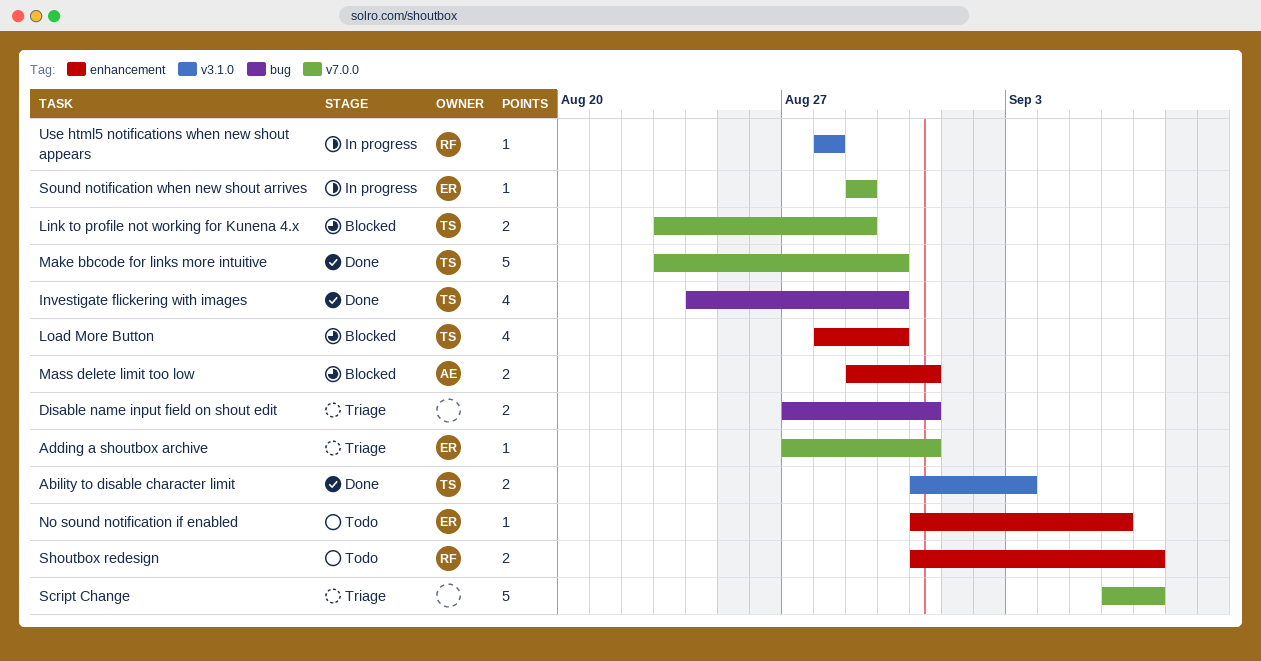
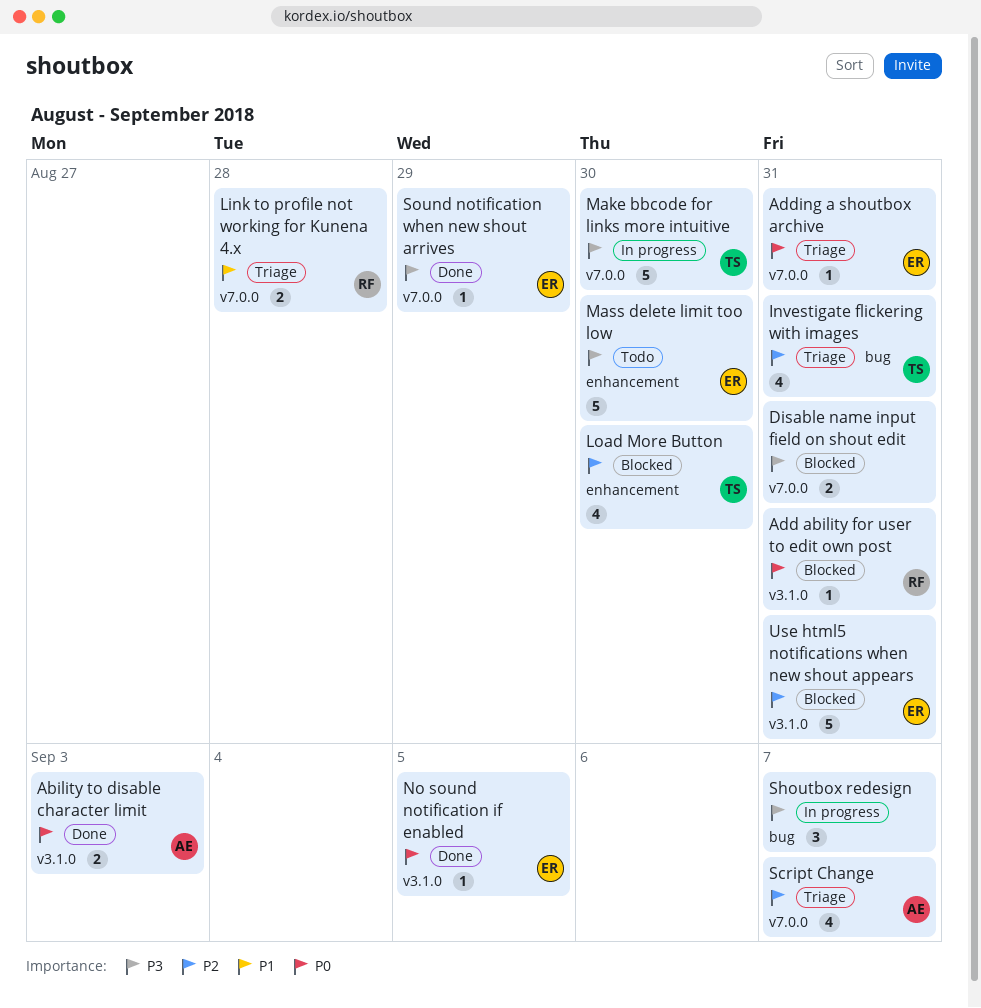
Ability to disable character limit, owner: TS -> AE
Add ability for user to edit own post: none -> present
Disable name input field on shout edit, status: Triage -> Blocked
Disable name input field on shout edit, label: bug -> v7.0.0
Investigate flickering with images, status: Done -> Triage
Investigate flickering with images, due: Aug 30 -> Aug 31
Link to profile not working for Kunena 4.x, status: Blocked -> Triage
Link to profile not working for Kunena 4.x, owner: TS -> RF
Link to profile not working for Kunena 4.x, due: Aug 29 -> Aug 28
Make bbcode for links more intuitive, status: Done -> In progress
Mass delete limit too low, status: Blocked -> Todo
Mass delete limit too low, owner: AE -> ER
Mass delete limit too low, estimate: 2 -> 5
Mass delete limit too low, due: Aug 31 -> Aug 30
No sound notification if enabled, status: Todo -> Done
No sound notification if enabled, label: enhancement -> v3.1.0
No sound notification if enabled, due: Sep 6 -> Sep 5
Script Change, owner: none -> AE
Script Change, estimate: 5 -> 4
Shoutbox redesign, status: Todo -> In progress
Shoutbox redesign, owner: RF -> none
Shoutbox redesign, label: enhancement -> bug
Shoutbox redesign, estimate: 2 -> 3
Sound notification when new shout arrives, status: In progress -> Done
Use html5 notifications when new shout appears, status: In progress -> Blocked
Use html5 notifications when new shout appears, owner: RF -> ER
Use html5 notifications when new shout appears, estimate: 1 -> 5
Use html5 notifications when new shout appears, due: Aug 28 -> Aug 31

